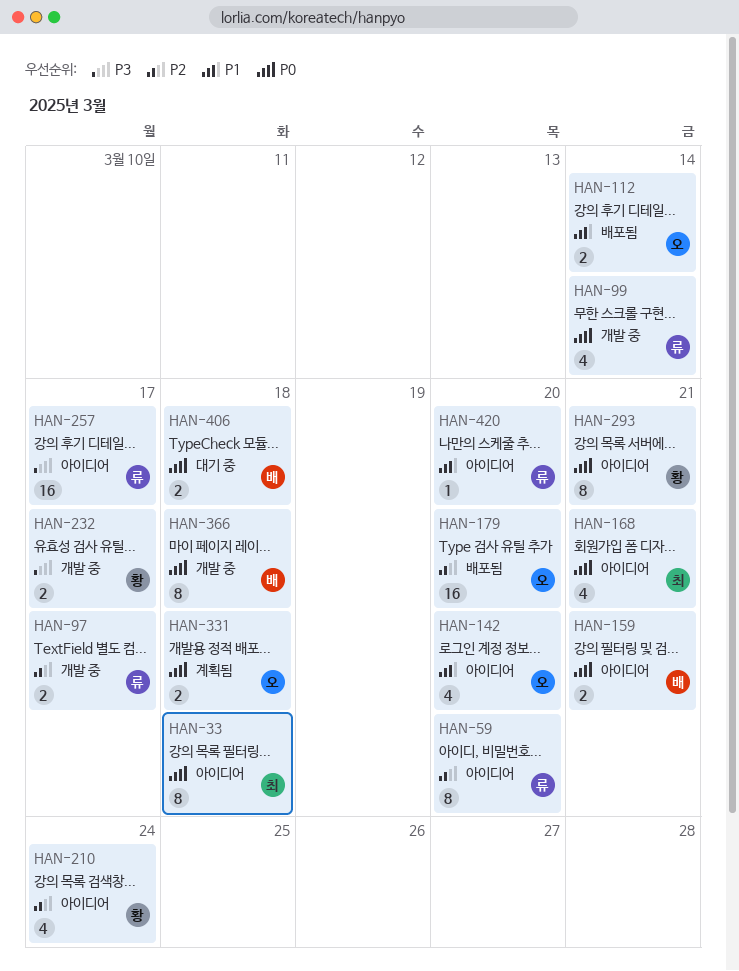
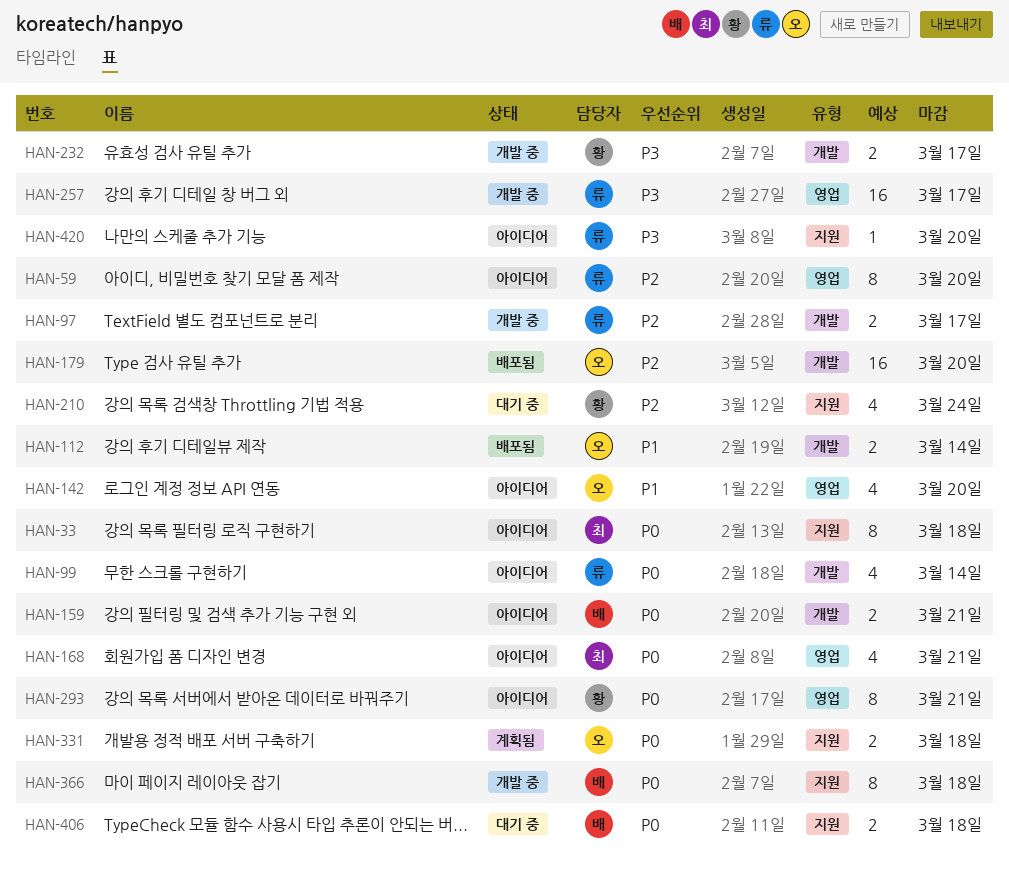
HAN-99, status: 개발 중 -> 아이디어
HAN-210, status: 아이디어 -> 대기 중
HAN-257, status: 아이디어 -> 개발 중
HAN-420, priority: P1 -> P3

